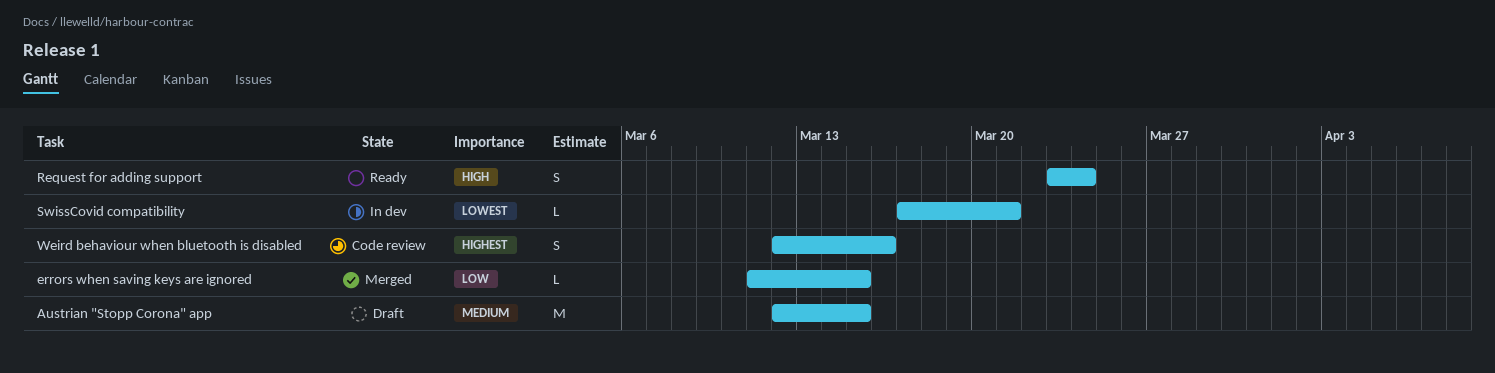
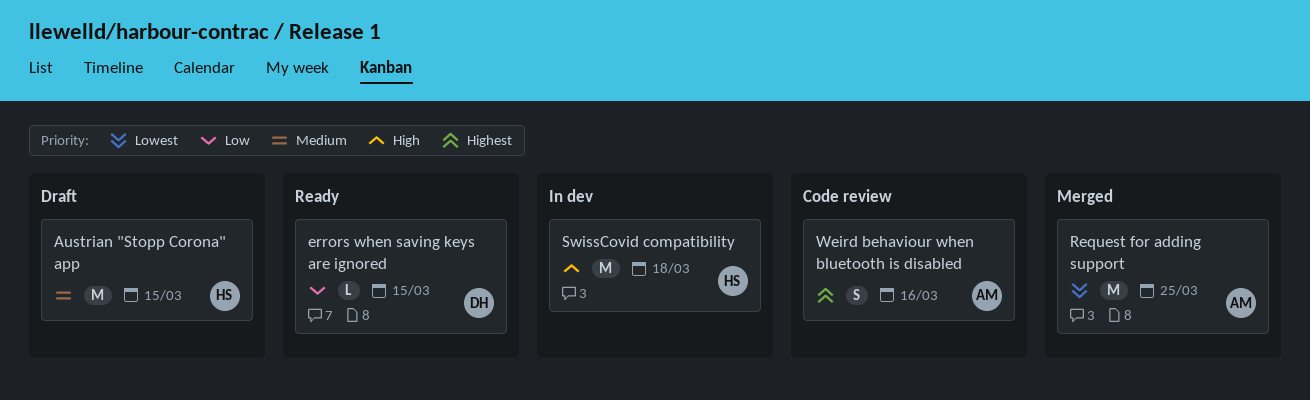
errors when saving keys are ignored, status: Merged -> Ready
Request for adding support, status: Ready -> Merged
Request for adding support, priority: High -> Lowest
Request for adding support, estimate: S -> M
Request for adding support, due: Mar 24 -> Mar 25
SwissCovid compatibility, priority: Lowest -> High
SwissCovid compatibility, estimate: L -> M
SwissCovid compatibility, due: Mar 21 -> Mar 18

